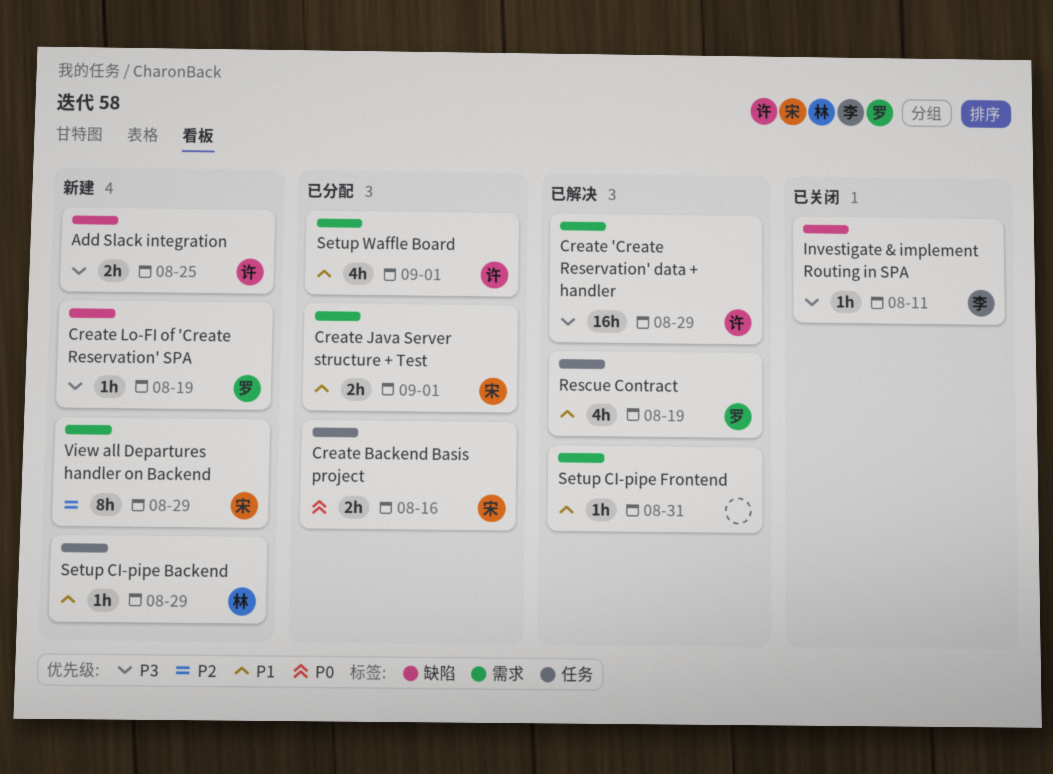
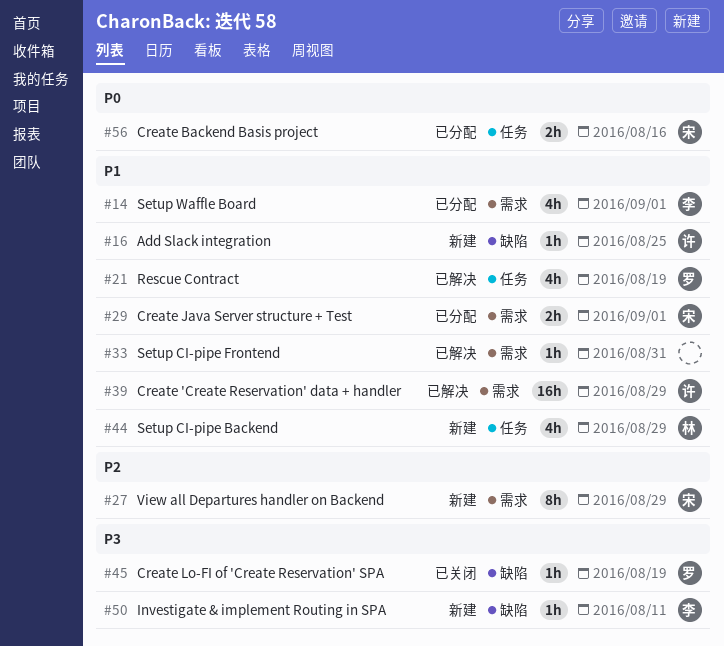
Add Slack integration, priority: P3 -> P1
Add Slack integration, estimate: 2h -> 1h
Create 'Create Reservation' data + handler, priority: P3 -> P1
Create Lo-FI of 'Create Reservation' SPA, status: 新建 -> 已关闭
Investigate & implement Routing in SPA, status: 已关闭 -> 新建
Setup CI-pipe Backend, estimate: 1h -> 4h
Setup Waffle Board, owner: 许 -> 李

